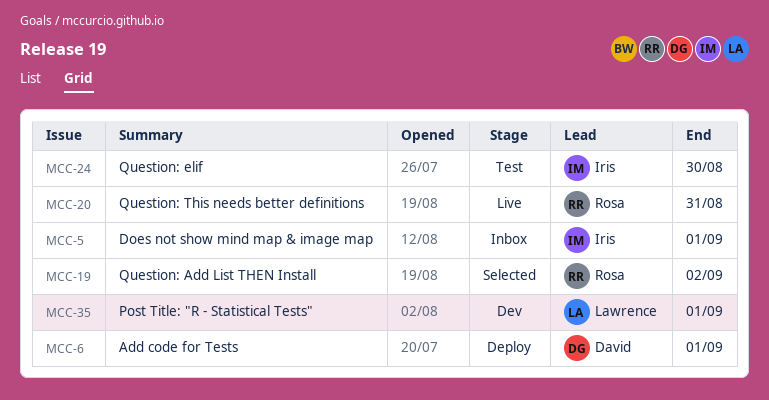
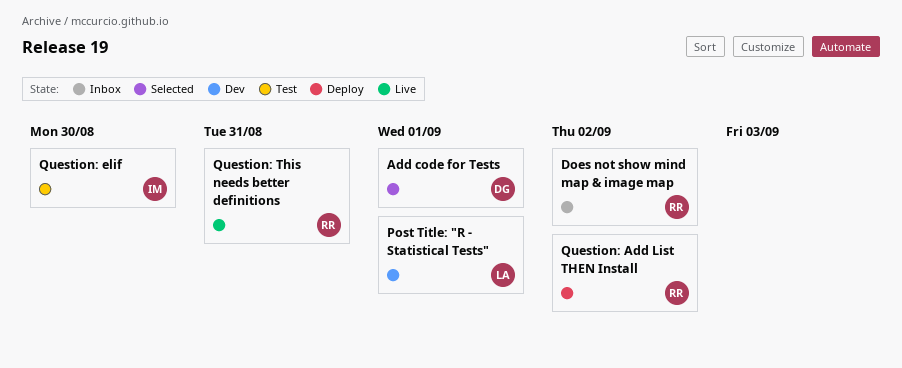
Add code for Tests, status: Deploy -> Selected
Does not show mind map & image map, owner: Iris -> Rosa
Does not show mind map & image map, due: Sep 1 -> Sep 2
Question: Add List THEN Install, status: Selected -> Deploy

